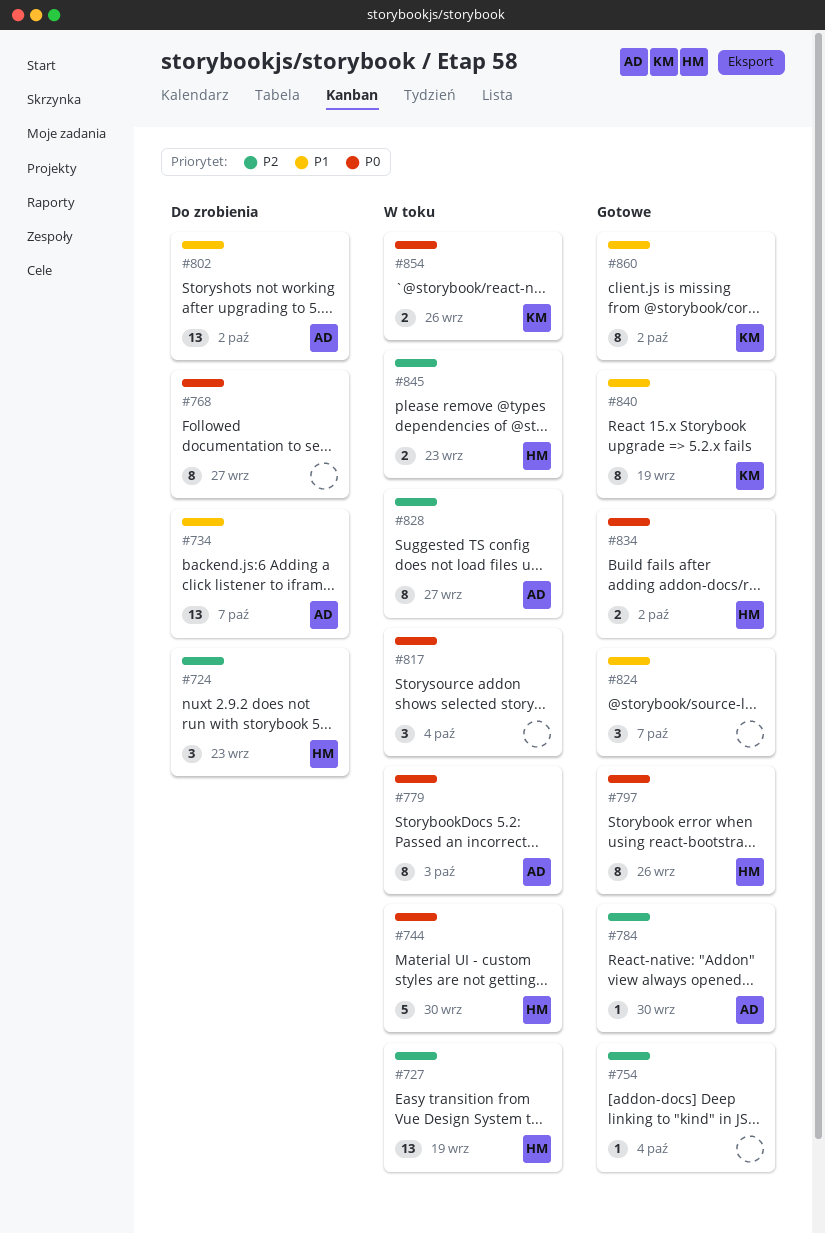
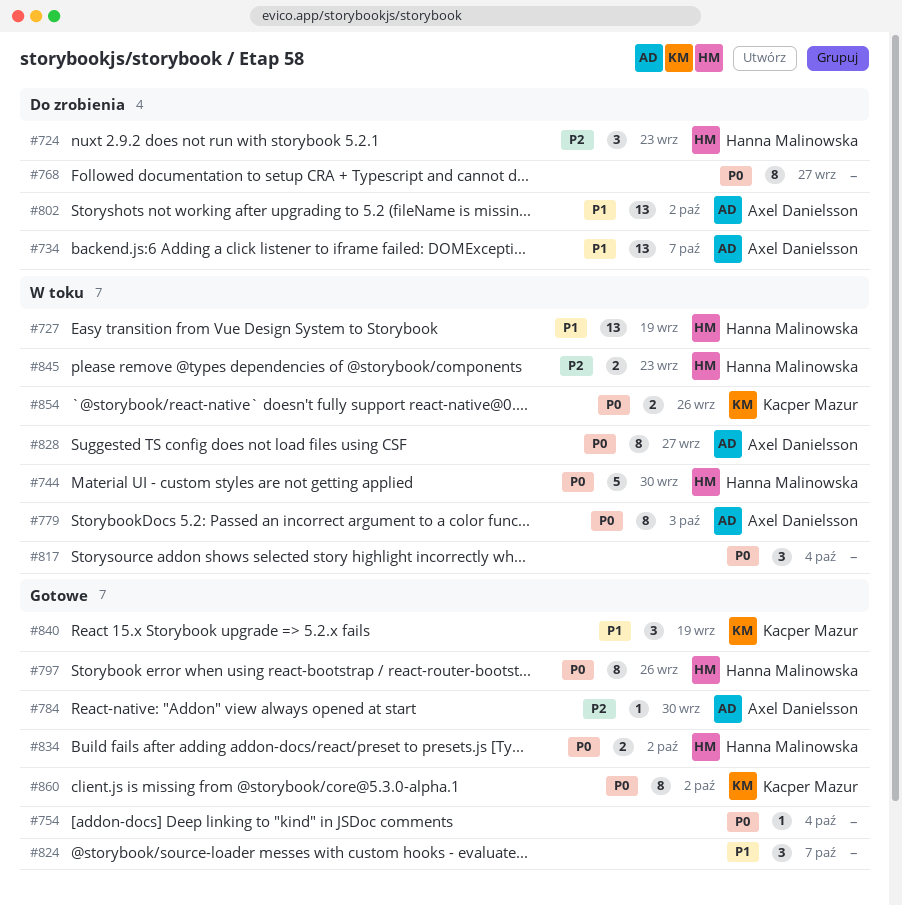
#727, priority: P2 -> P1
#754, priority: P2 -> P0
#828, priority: P2 -> P0
#840, estimate: 8 -> 3
#860, priority: P1 -> P0

